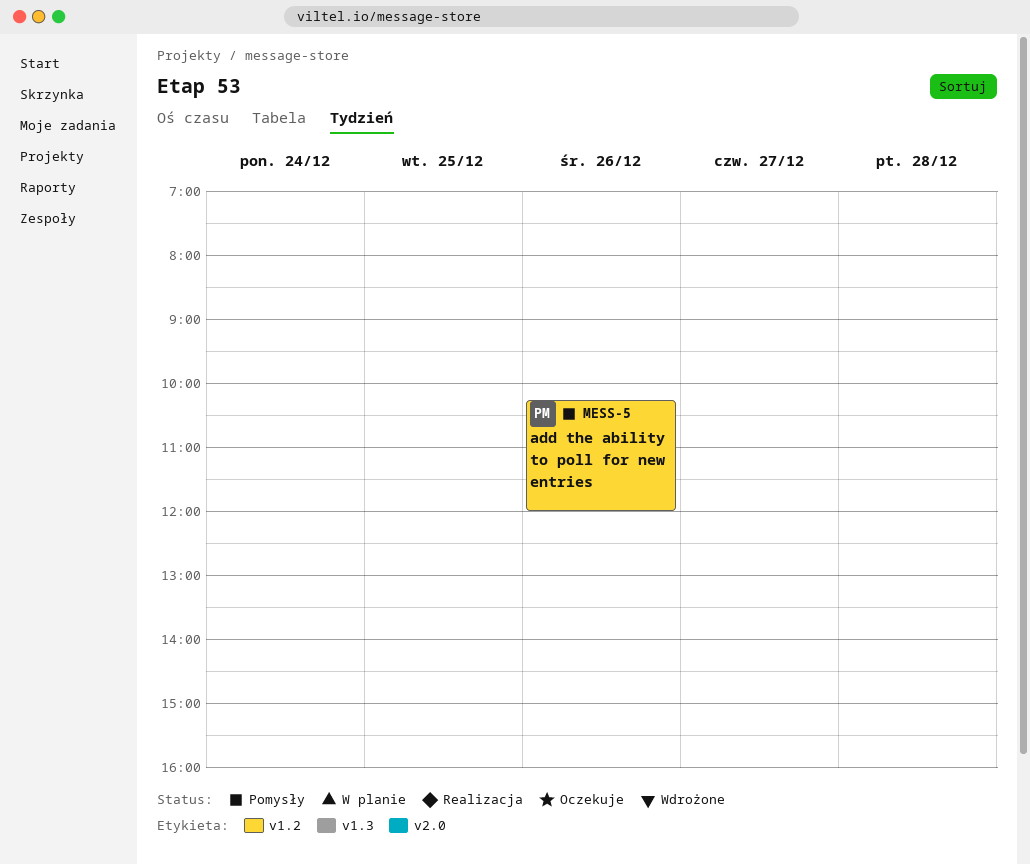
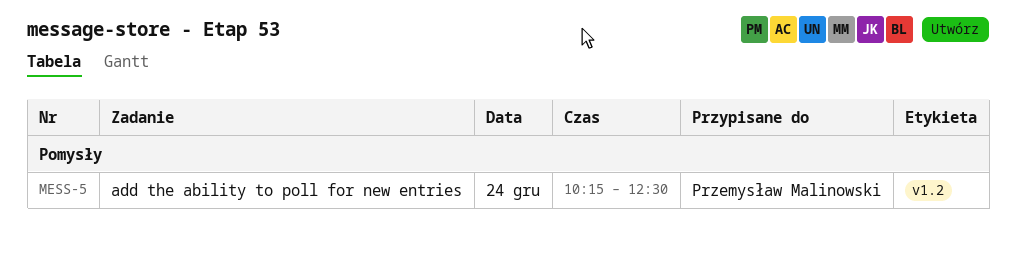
MESS-5, day: Dec 26 -> Dec 24
MESS-5, ends: 12:00 -> 12:30

